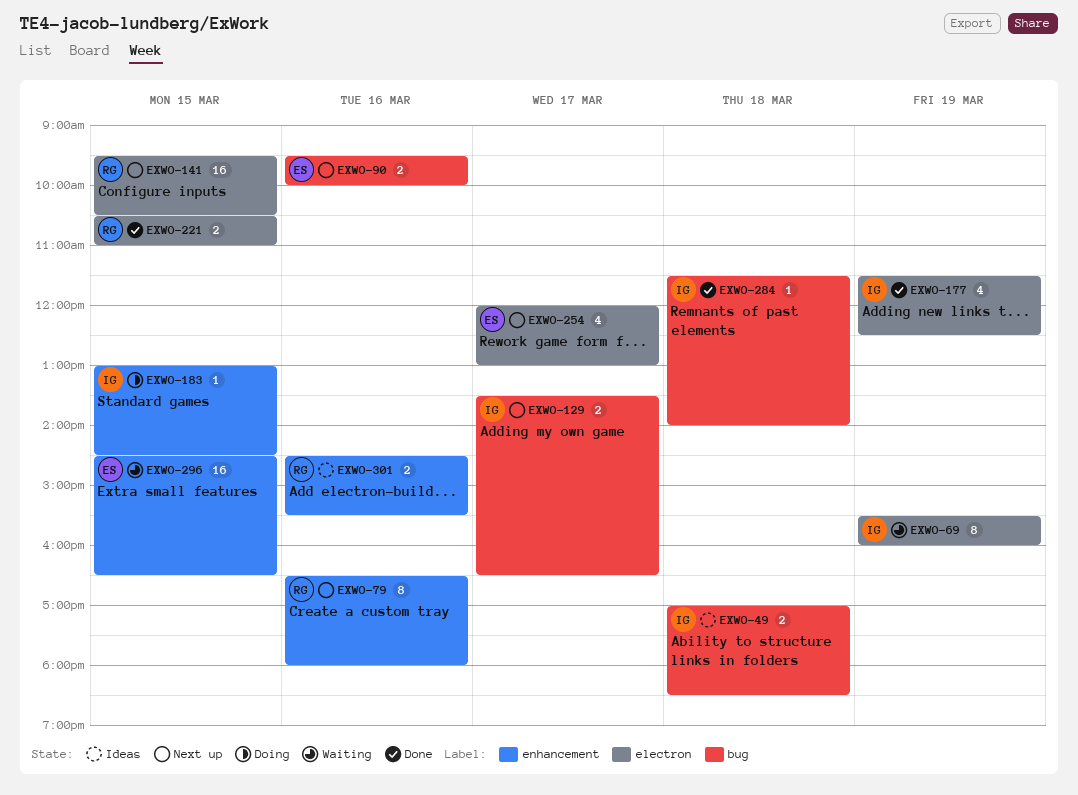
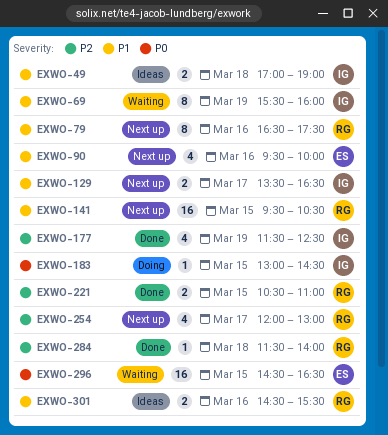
EXWO-49, ends: 18:30 -> 19:00
EXWO-79, ends: 18:00 -> 17:30
EXWO-90, estimate: 2 -> 4
EXWO-254, owner: ES -> RG
EXWO-284, owner: IG -> RG

